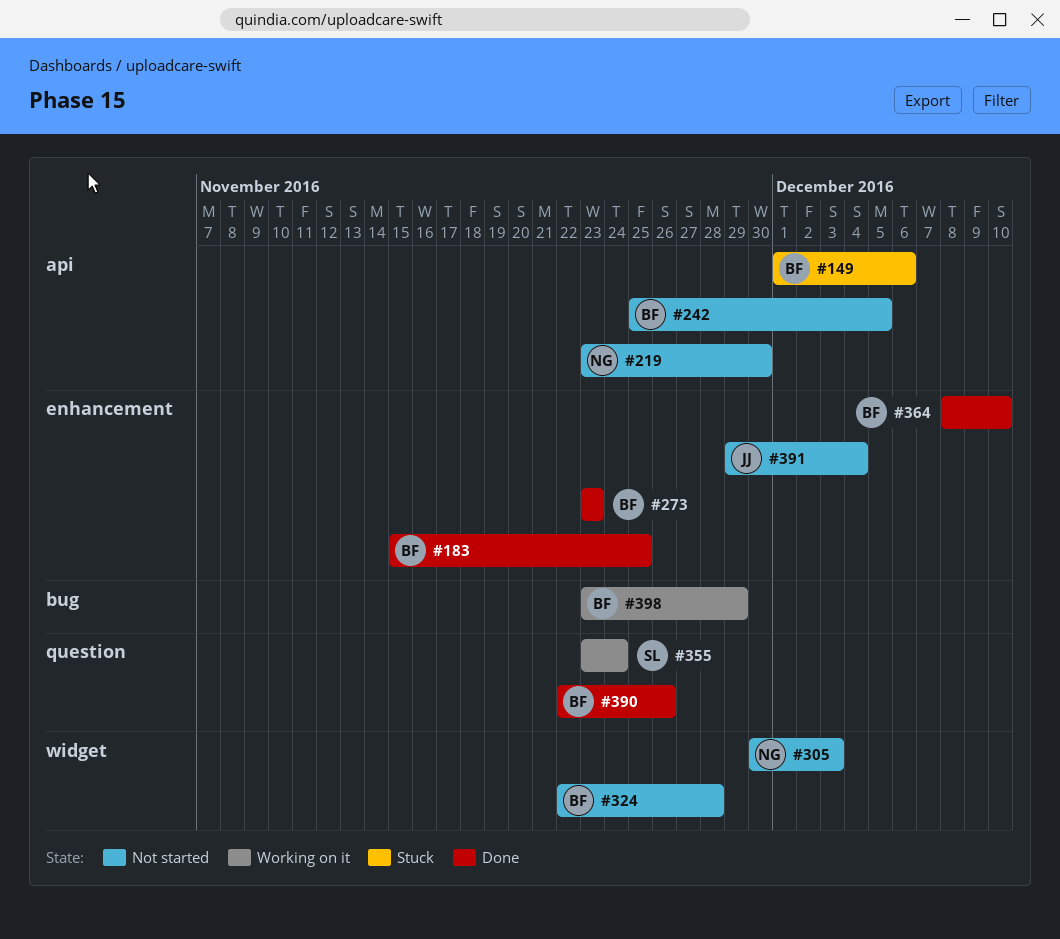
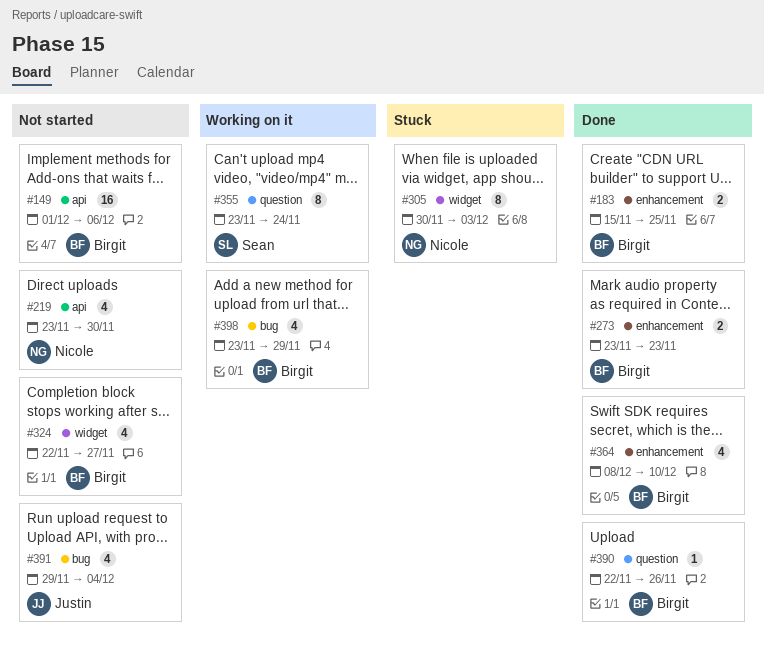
#149, status: Stuck -> Not started
#242: present -> none
#305, status: Not started -> Stuck
#324, due: Nov 28 -> Nov 27
#391, label: enhancement -> bug

